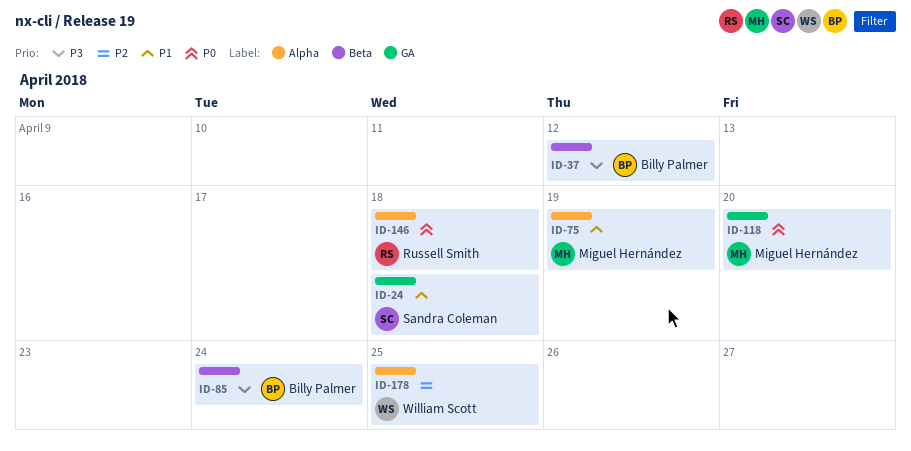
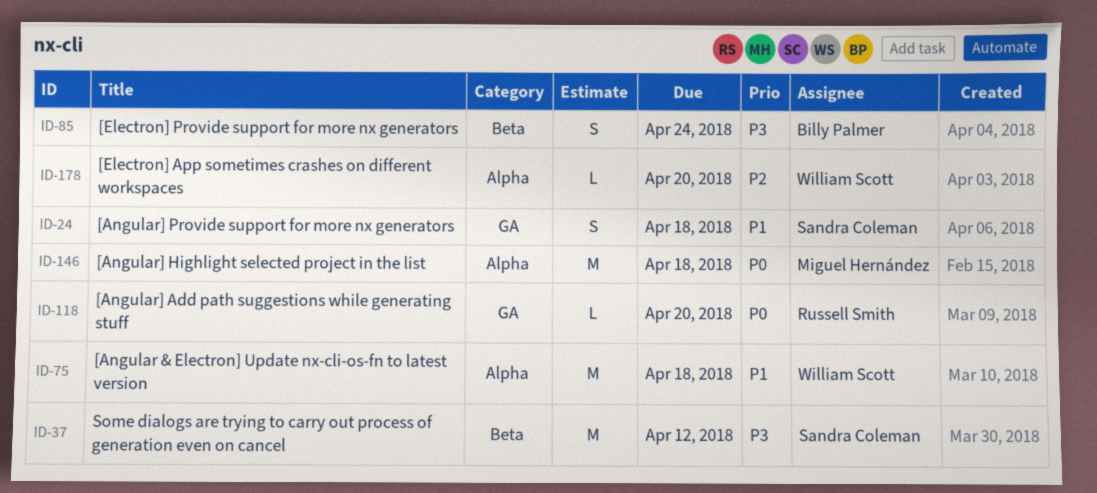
ID-37, owner: Billy Palmer -> Sandra Coleman
ID-75, owner: Miguel Hernández -> William Scott
ID-75, due: Apr 19 -> Apr 18
ID-118, owner: Miguel Hernández -> Russell Smith
ID-146, owner: Russell Smith -> Miguel Hernández
ID-178, due: Apr 25 -> Apr 20

